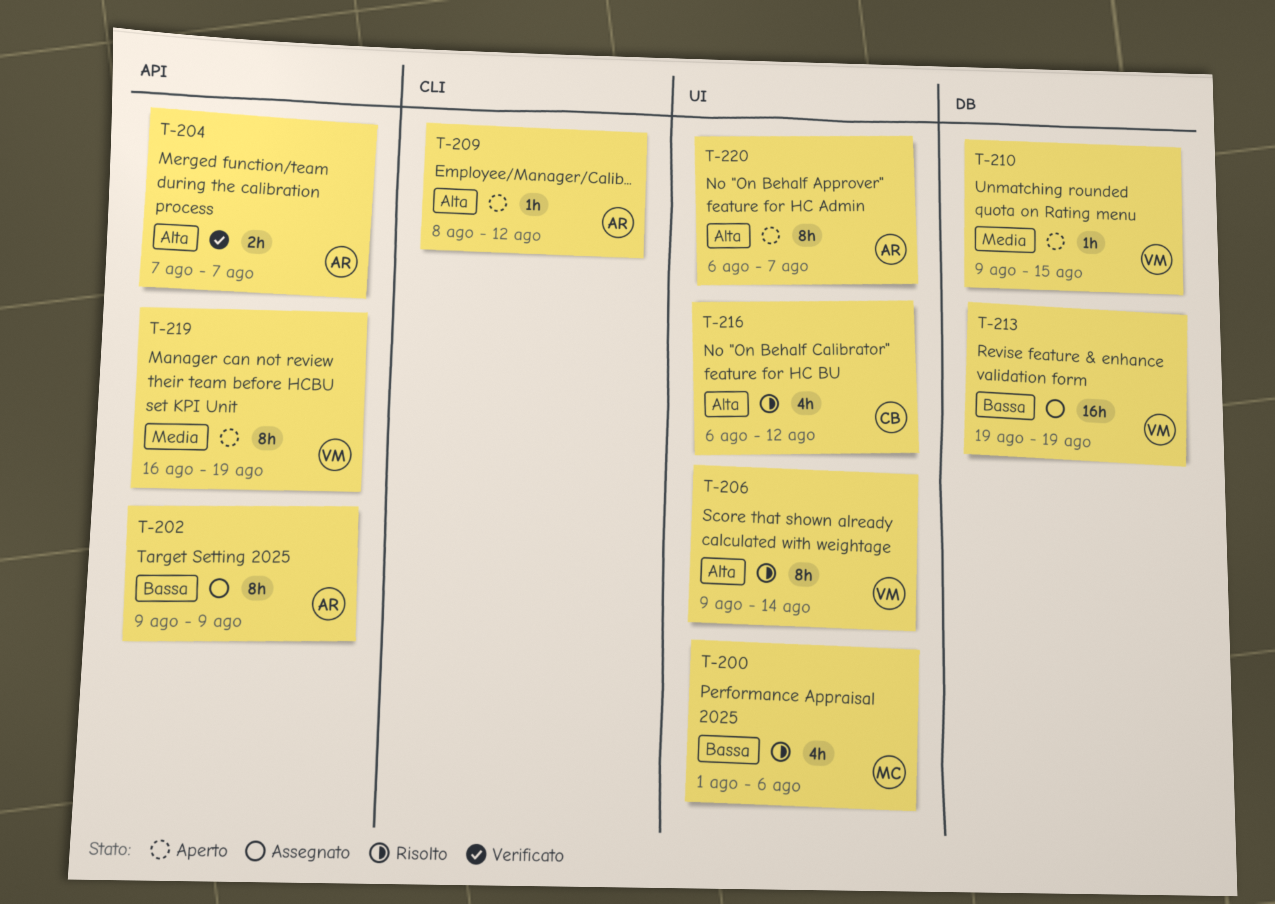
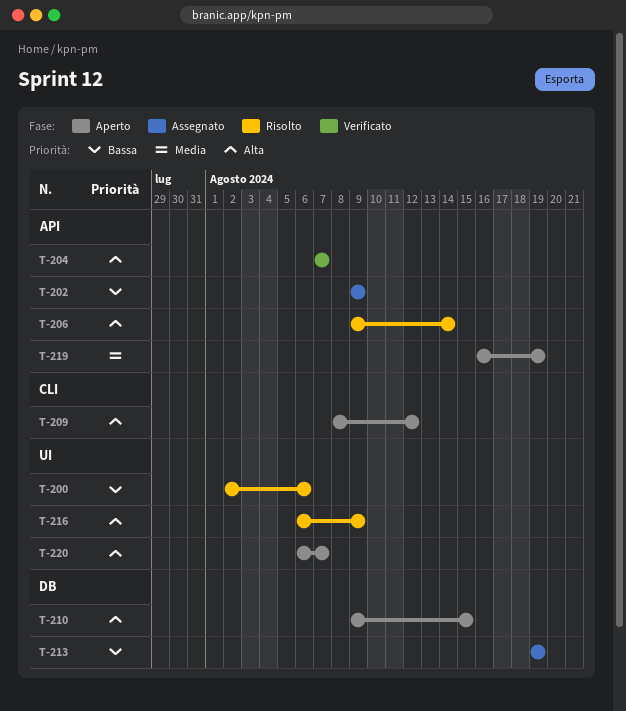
T-200, start: Aug 1 -> Aug 2
T-206, label: UI -> API
T-210, priority: Media -> Alta
T-216, due: Aug 12 -> Aug 9

